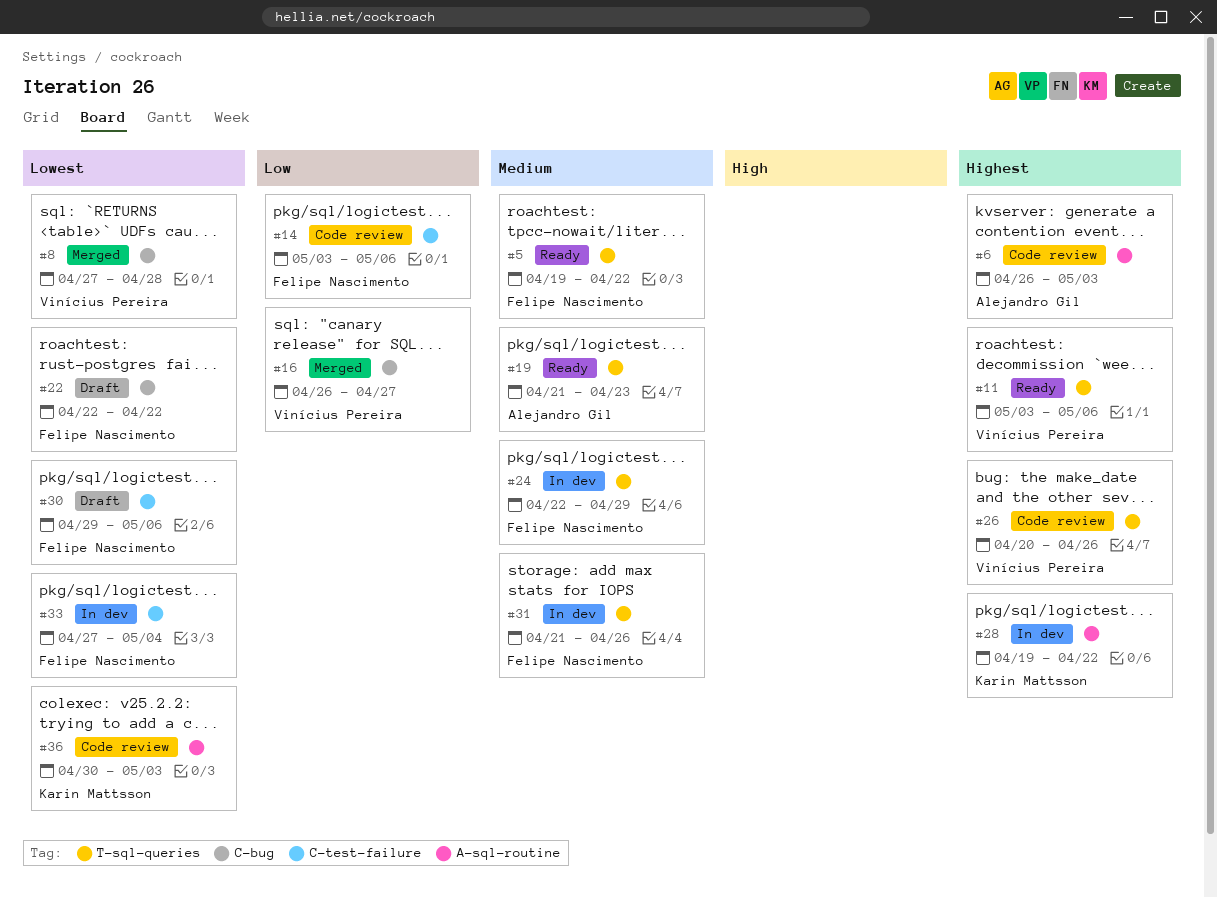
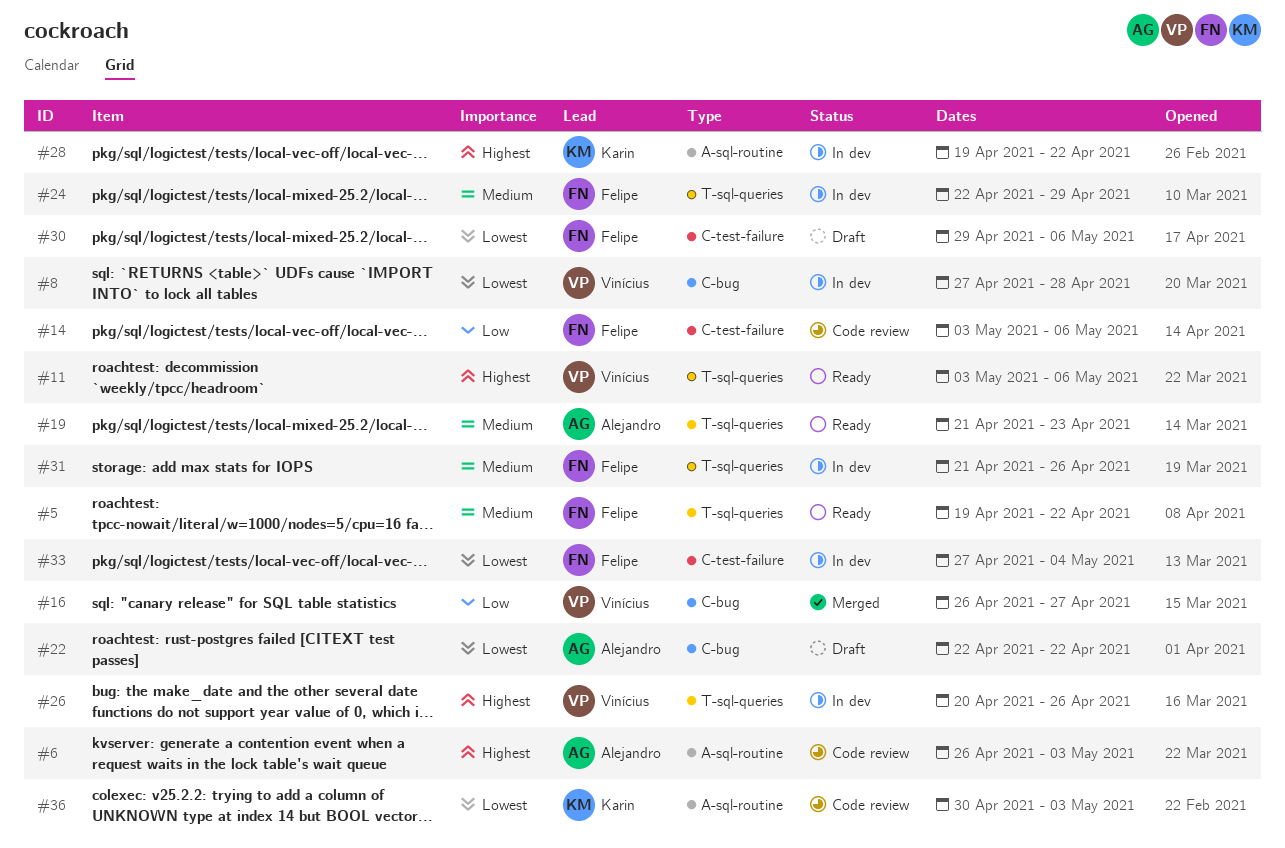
#8, status: Merged -> In dev
#22, owner: Felipe Nascimento -> Alejandro Gil
#26, status: Code review -> In dev

